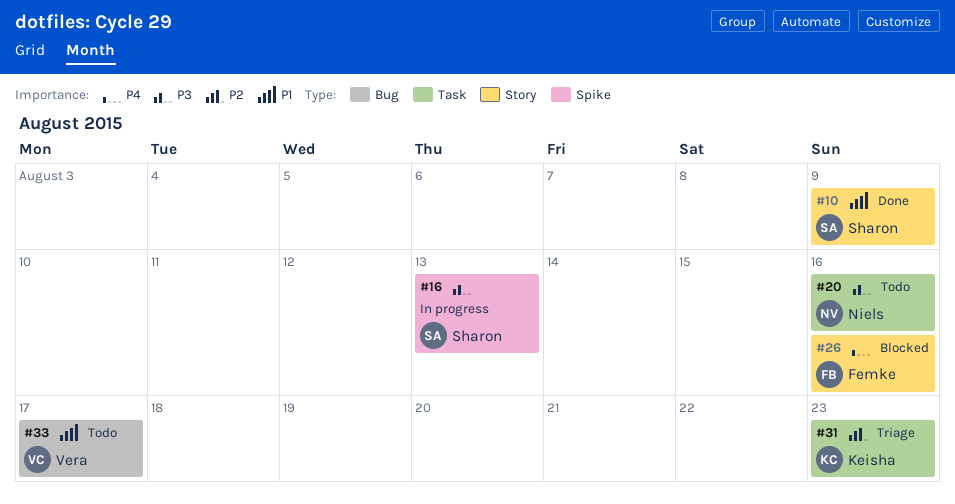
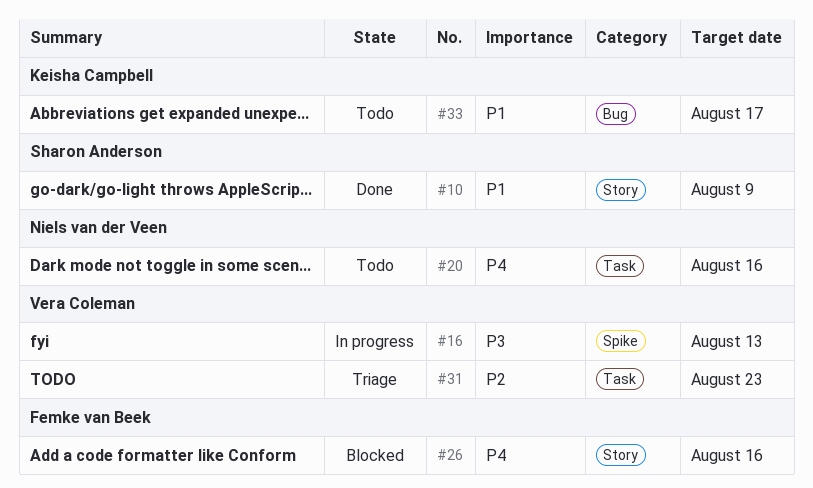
#16, owner: Sharon Anderson -> Vera Coleman
#20, priority: P3 -> P4
#31, owner: Keisha Campbell -> Vera Coleman
#33, owner: Vera Coleman -> Keisha Campbell

